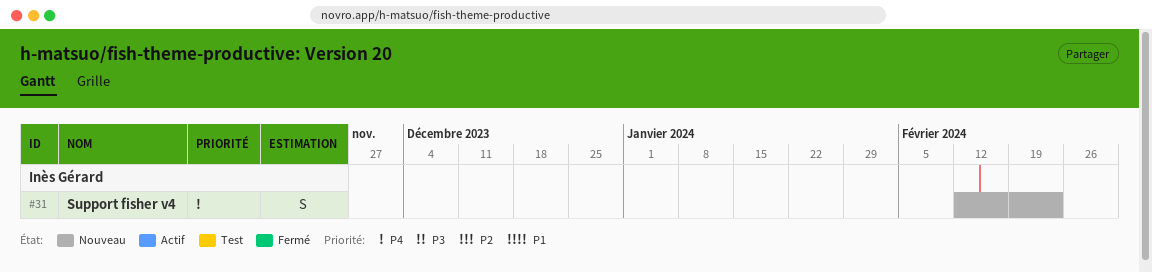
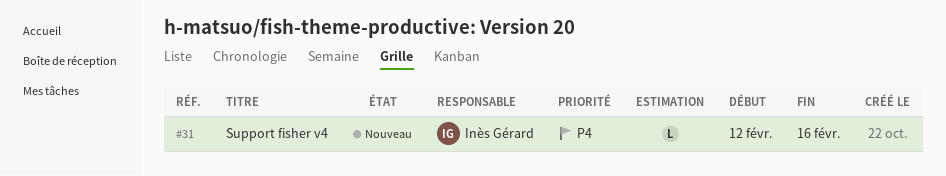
#31, estimate: S -> L
#31, due: Feb 23 -> Feb 16

